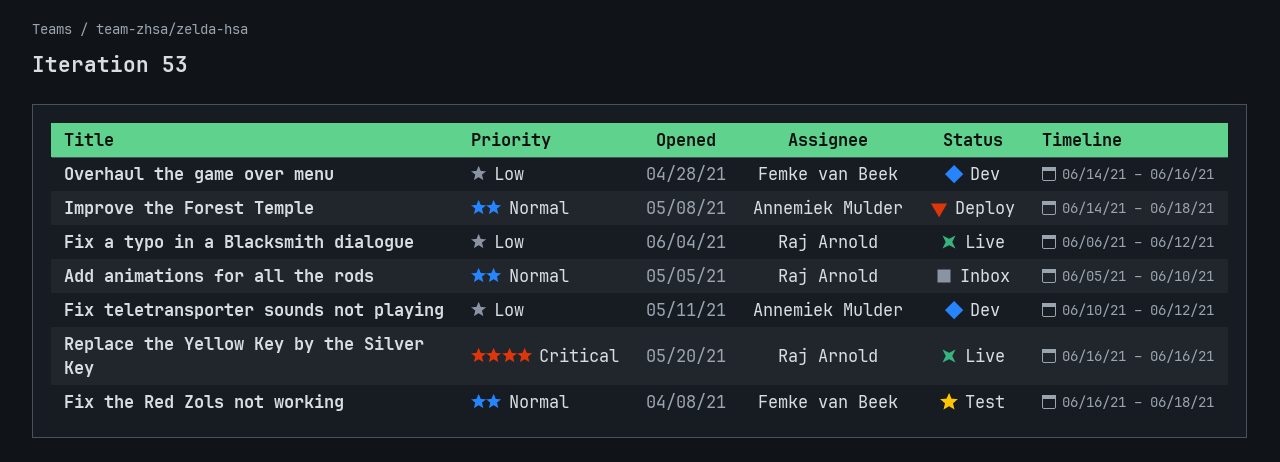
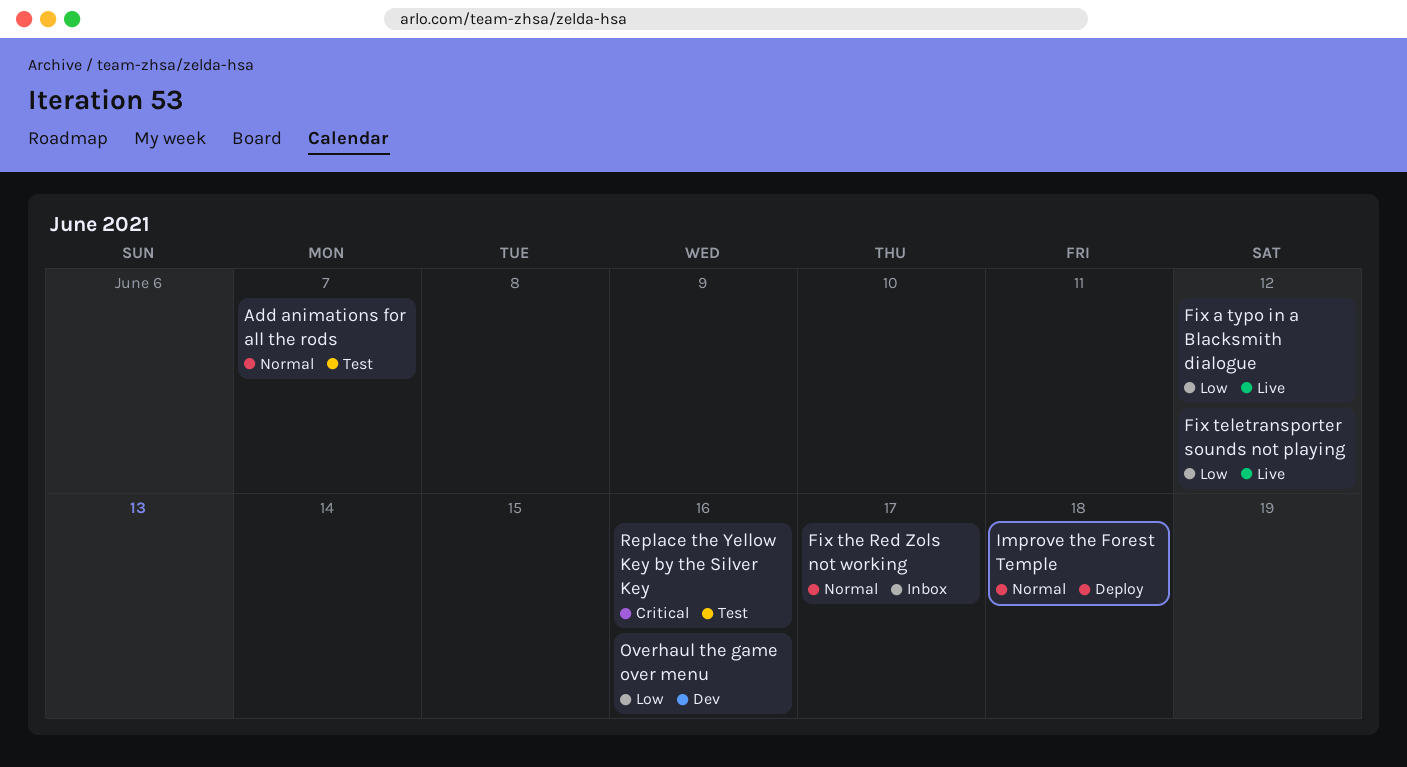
Add animations for all the rods, status: Inbox -> Test
Add animations for all the rods, due: Jun 10 -> Jun 7
Fix teletransporter sounds not playing, status: Dev -> Live
Fix the Red Zols not working, status: Test -> Inbox
Fix the Red Zols not working, due: Jun 18 -> Jun 17
Replace the Yellow Key by the Silver Key, status: Live -> Test

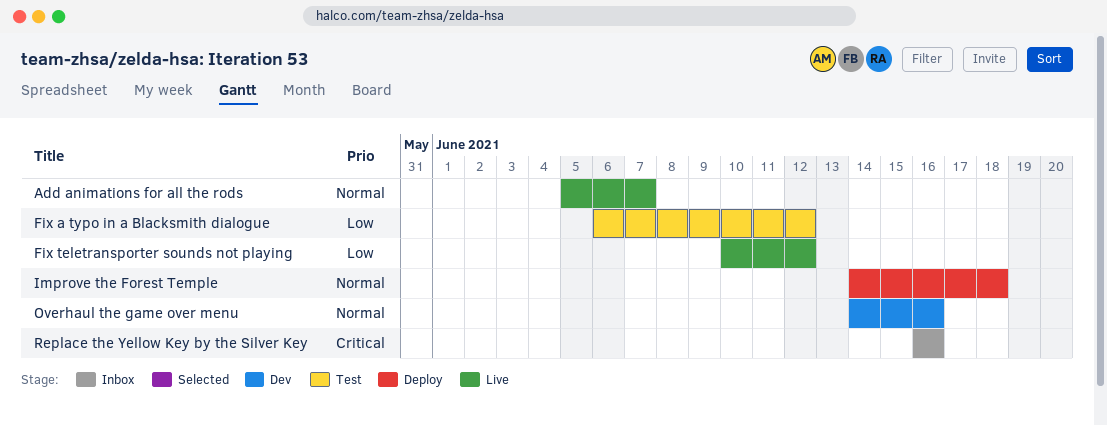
Add animations for all the rods, status: Test -> Live
Fix a typo in a Blacksmith dialogue, status: Live -> Test
Fix the Red Zols not working: present -> none
Overhaul the game over menu, priority: Low -> Normal
Replace the Yellow Key by the Silver Key, status: Test -> Inbox

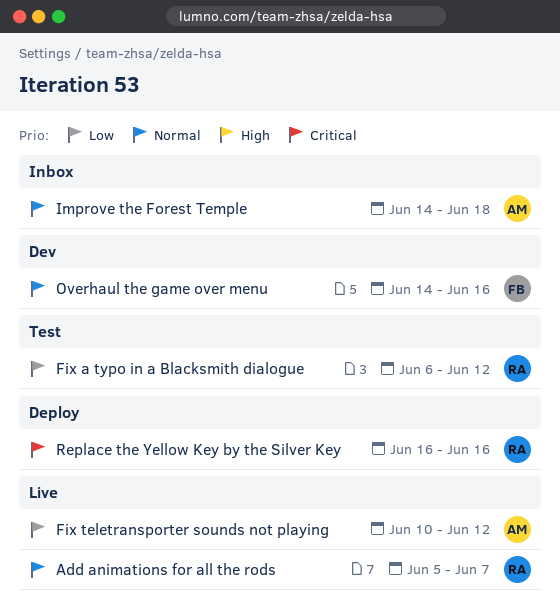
Improve the Forest Temple, status: Deploy -> Inbox
Replace the Yellow Key by the Silver Key, status: Inbox -> Deploy

